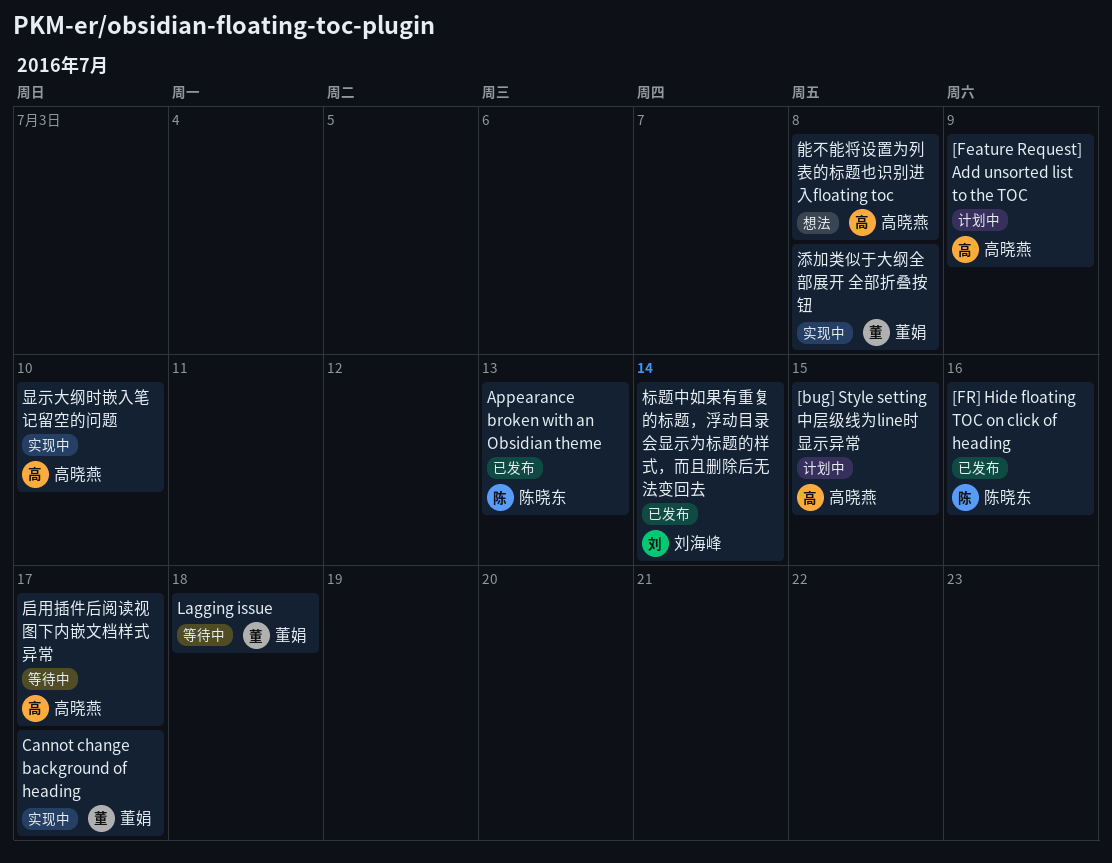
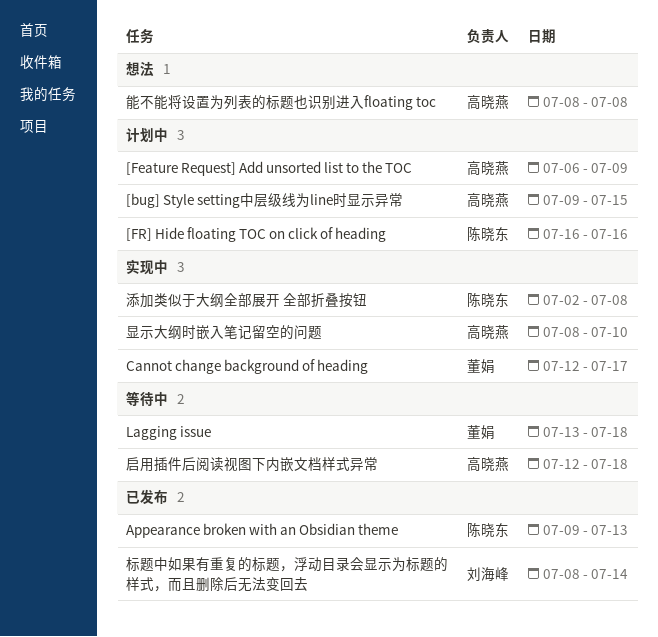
[FR] Hide floating TOC on click of heading, status: 已发布 -> 计划中
启用插件后阅读视图下内嵌文档样式异常, due: Jul 17 -> Jul 18
添加类似于大纲全部展开 全部折叠按钮, owner: 董娟 -> 陈晓东

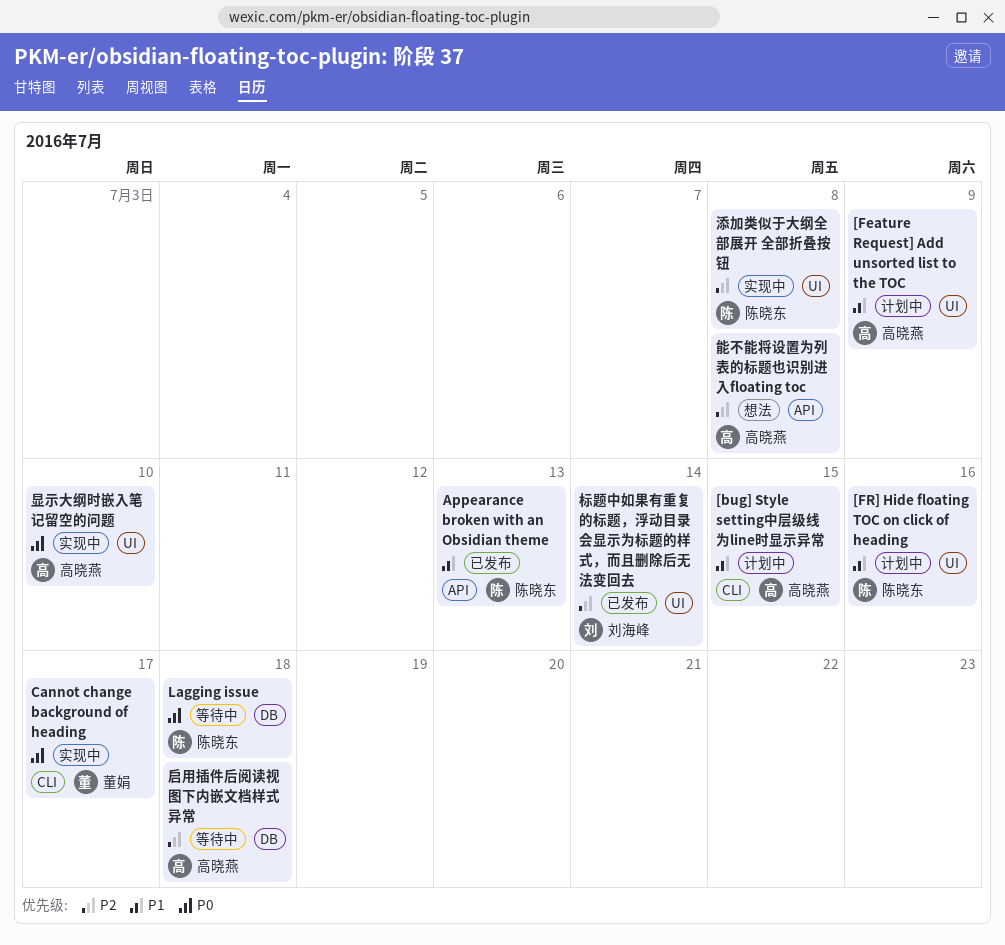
Lagging issue, owner: 董娟 -> 陈晓东

